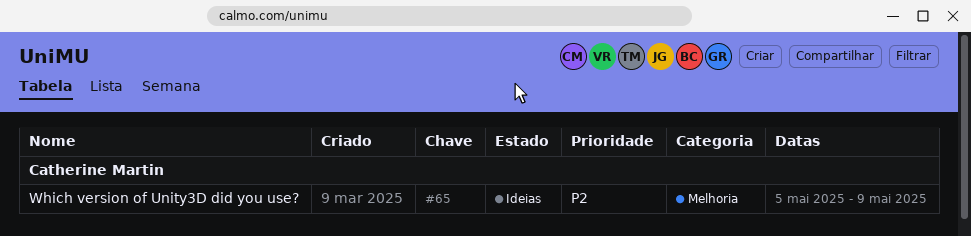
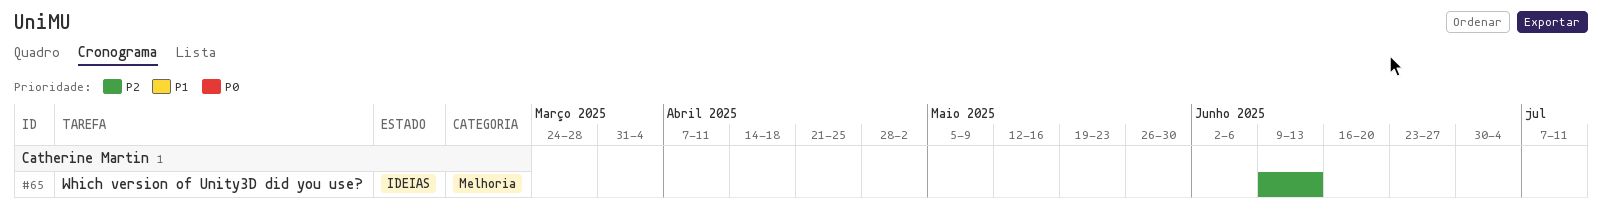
#65, start: May 5 -> Jun 9
#65, due: May 9 -> Jun 13

